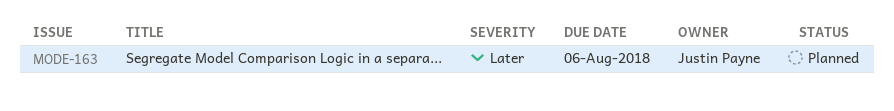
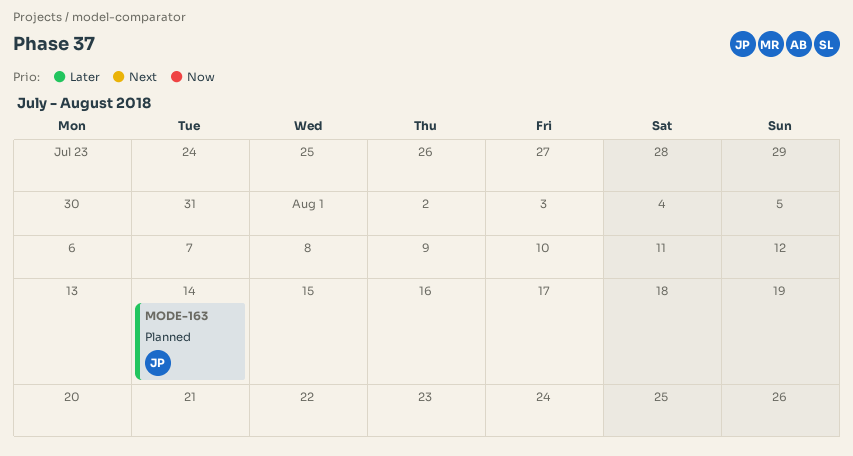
MODE-163, due: Aug 6 -> Aug 14

